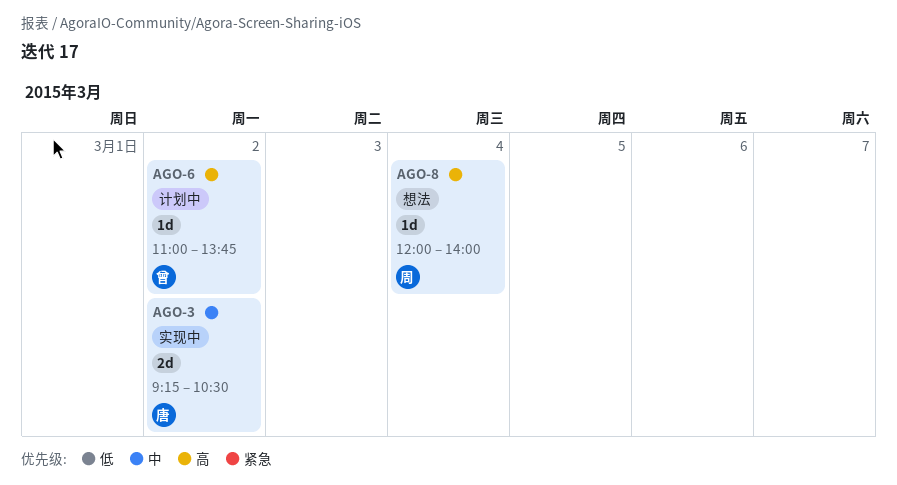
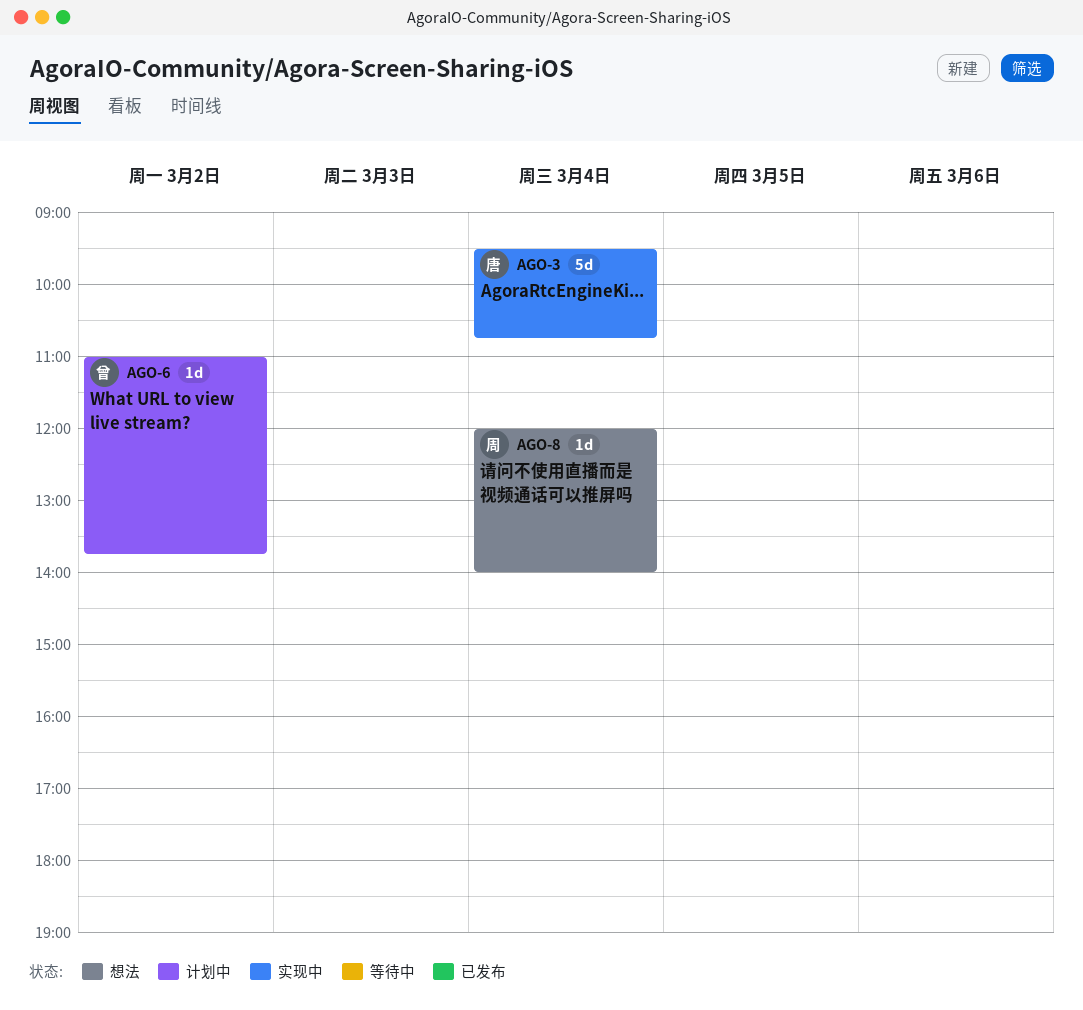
AGO-3, estimate: 2d -> 5d
AGO-3, day: Mar 2 -> Mar 4
AGO-3, begins: 09:15 -> 09:30
AGO-3, ends: 10:30 -> 10:45

